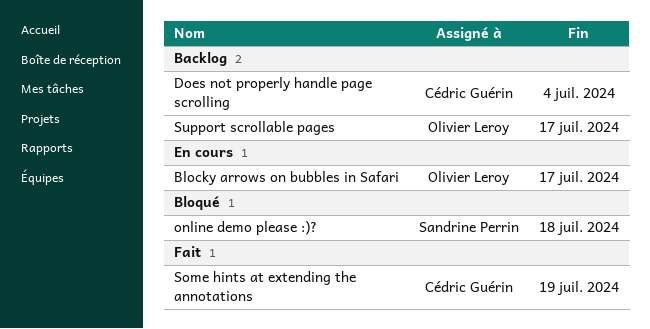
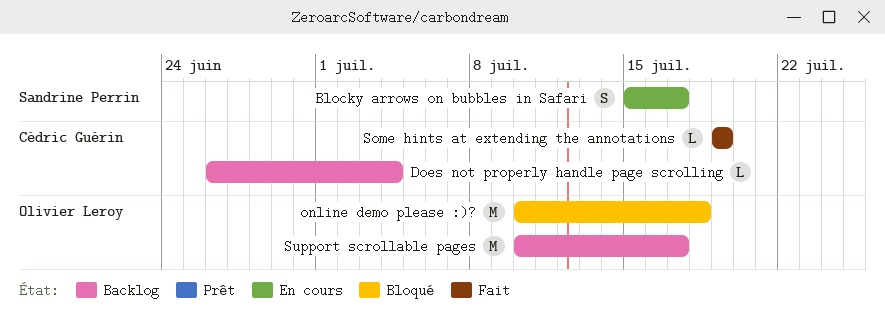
Blocky arrows on bubbles in Safari, owner: Olivier Leroy -> Sandrine Perrin
online demo please :)?, owner: Sandrine Perrin -> Olivier Leroy

